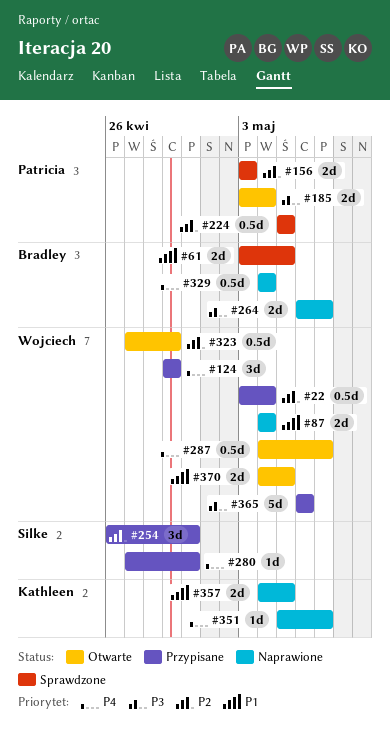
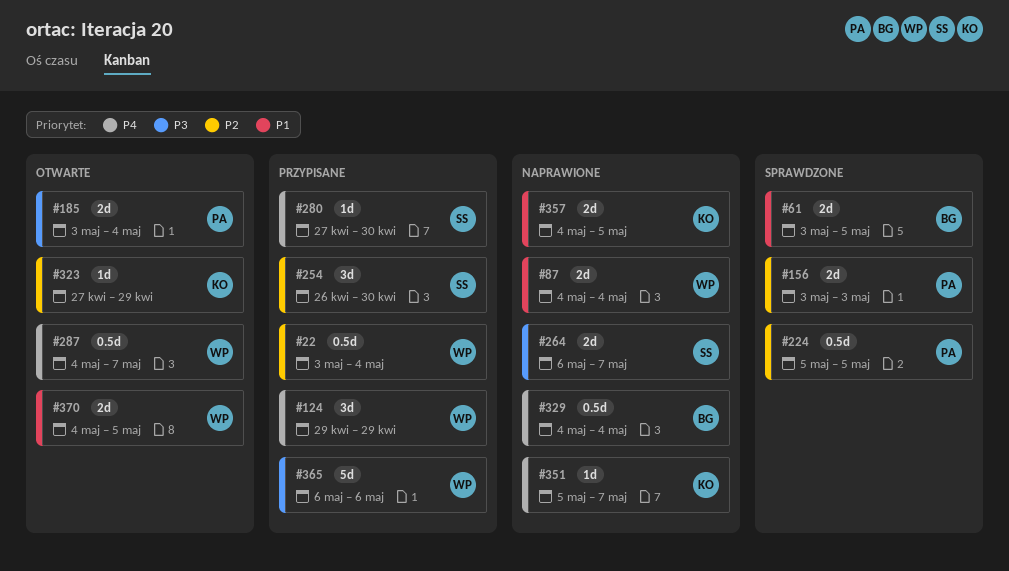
#264, owner: Bradley -> Silke
#323, owner: Wojciech -> Kathleen
#323, estimate: 0.5d -> 1d

